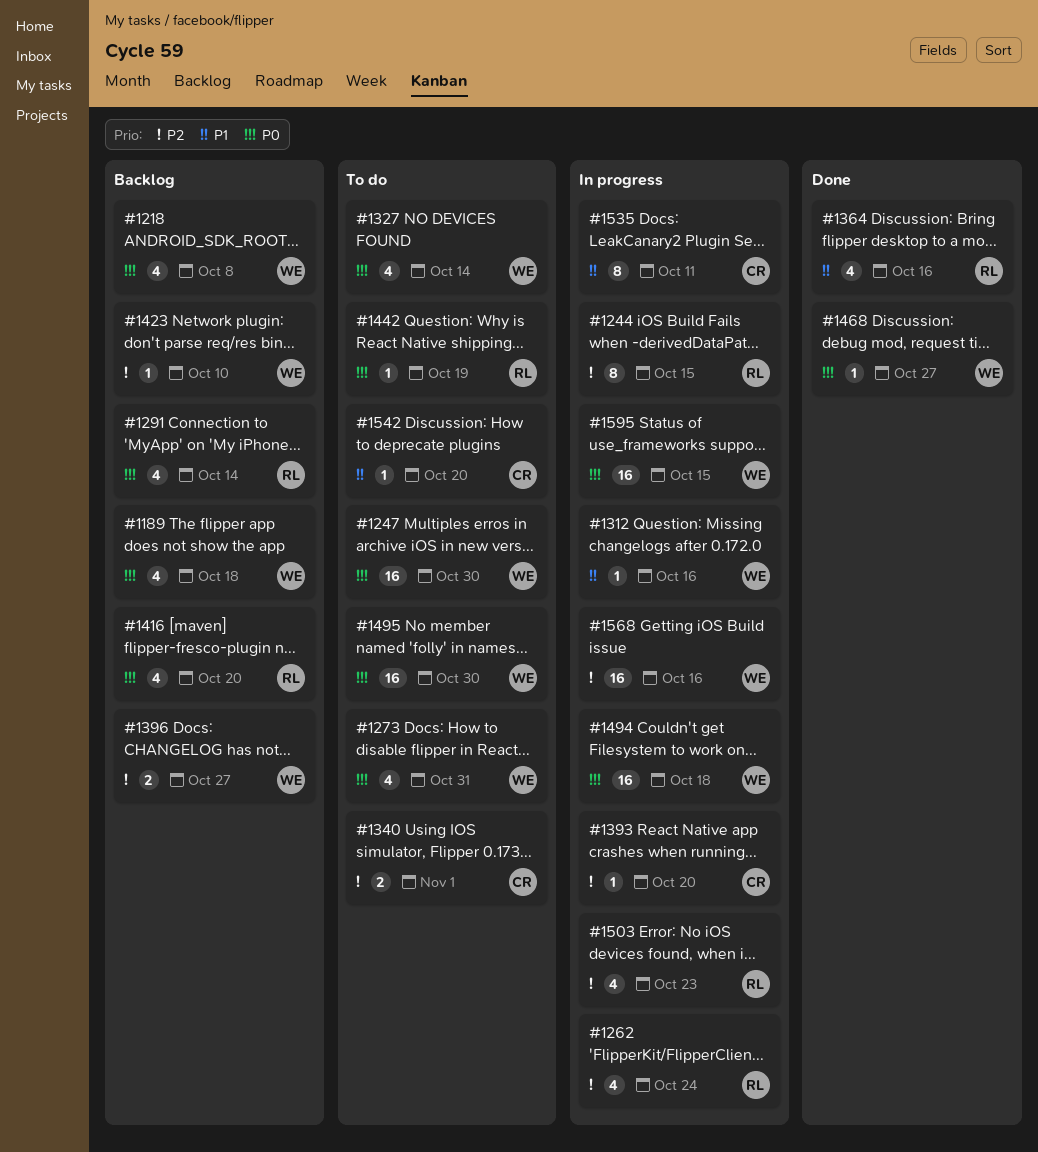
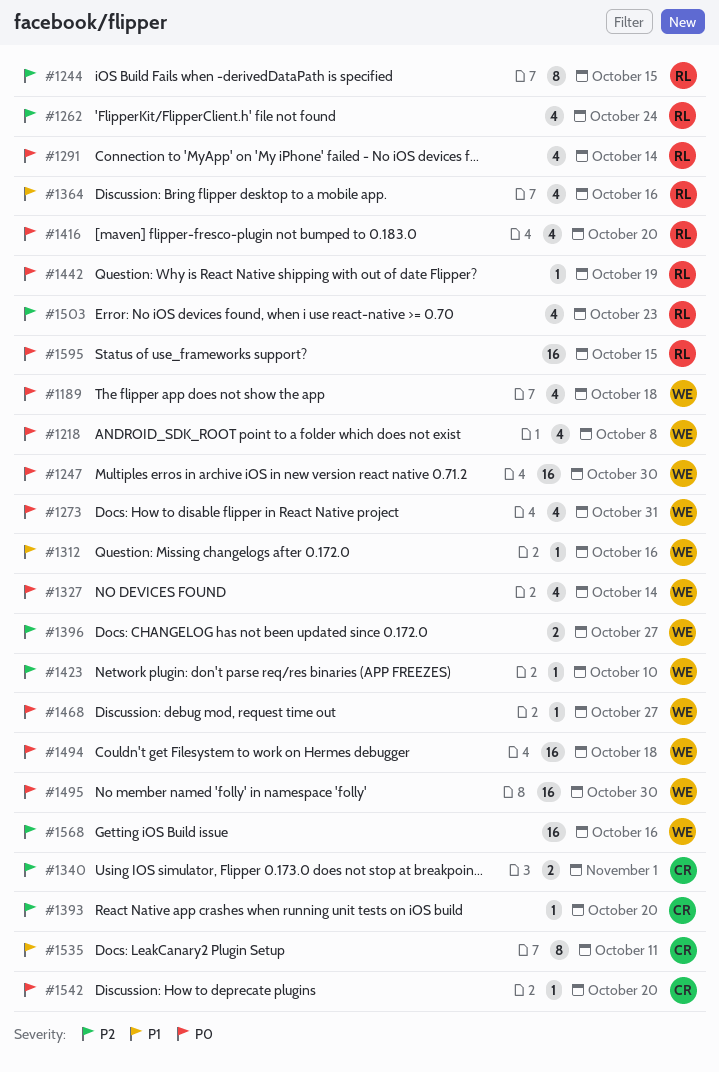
#1542, priority: P1 -> P0
#1595, owner: WE -> RL

